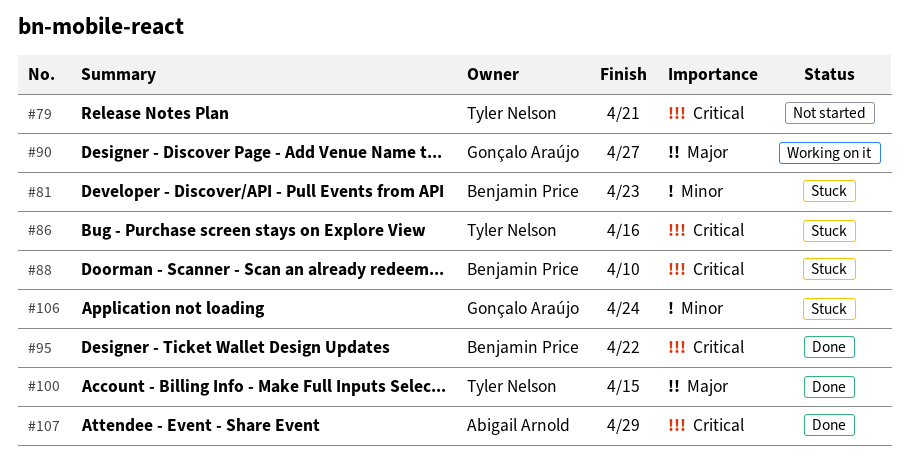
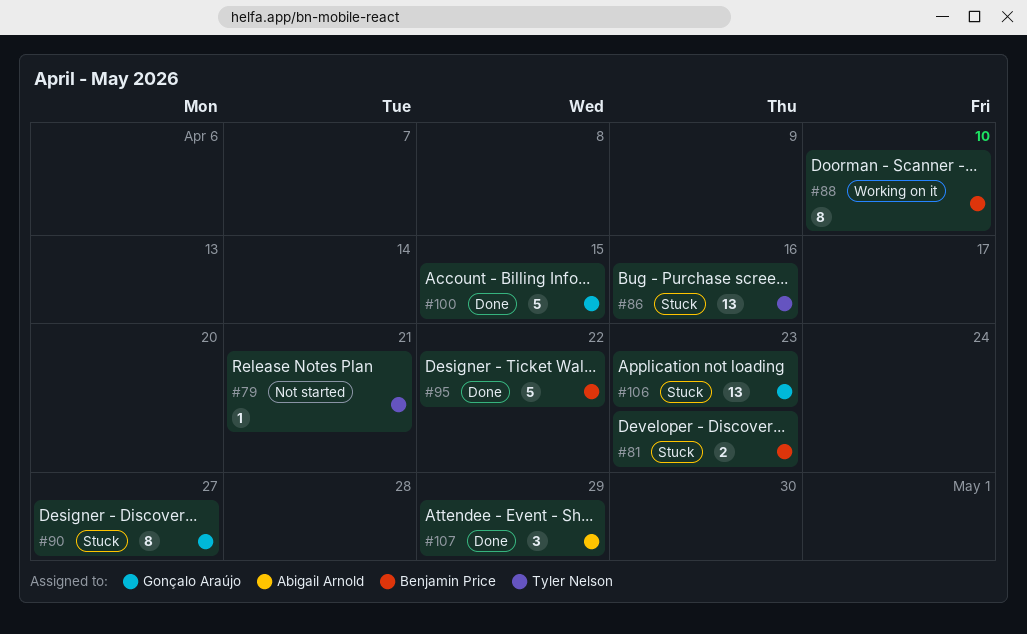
#88, status: Stuck -> Working on it
#90, status: Working on it -> Stuck
#100, owner: Tyler Nelson -> Gonçalo Araújo
#106, due: Apr 24 -> Apr 23

